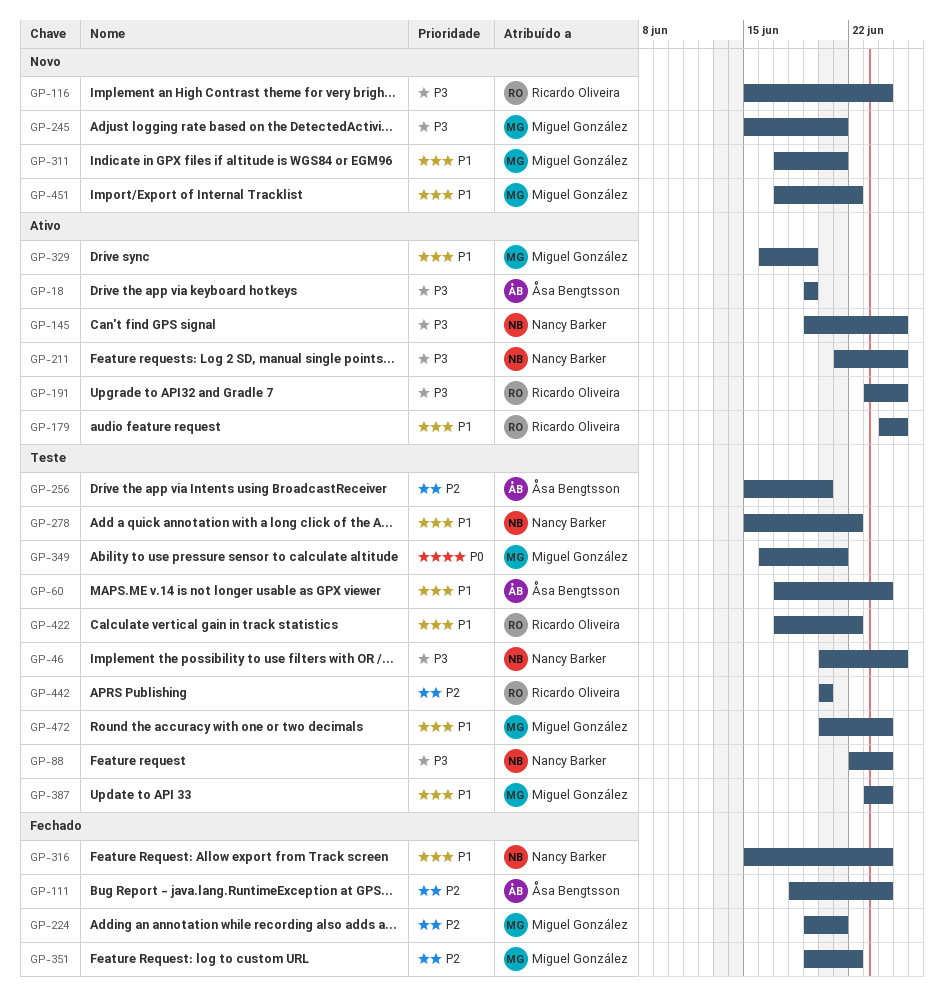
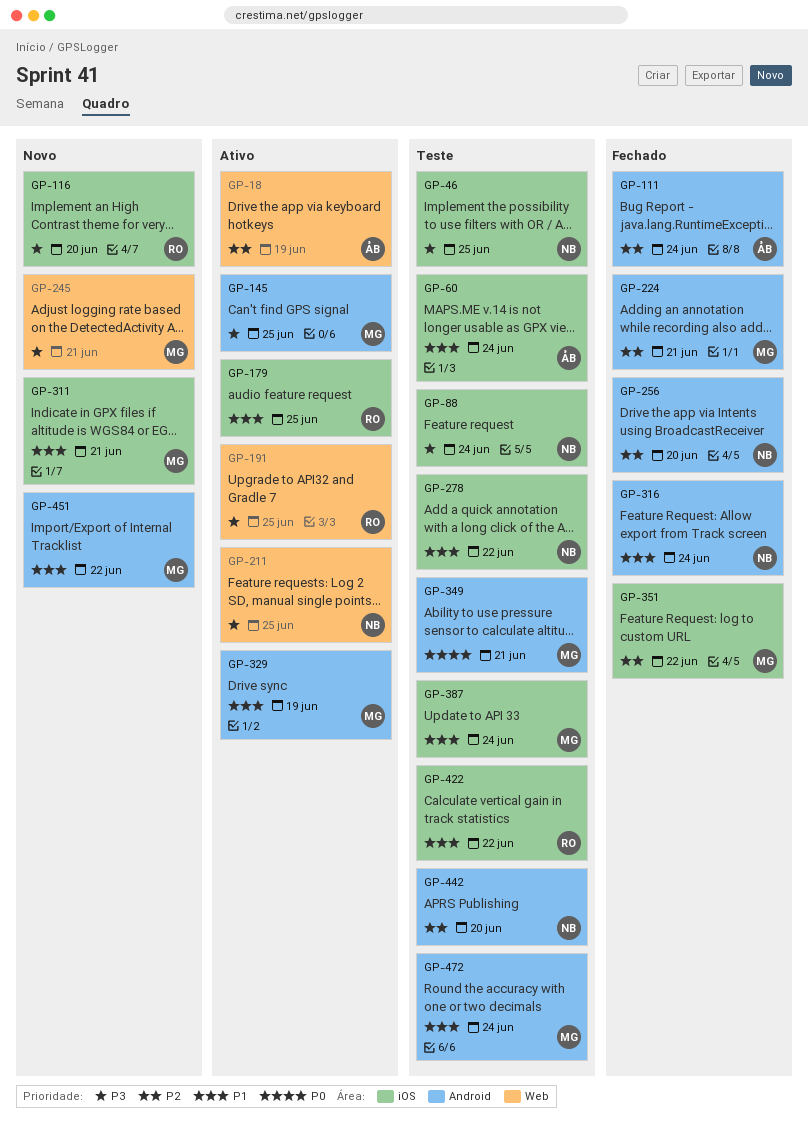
GP-18, priority: P3 -> P2
GP-116, due: Jun 24 -> Jun 20
GP-145, owner: Nancy Barker -> Miguel González
GP-256, status: Teste -> Fechado
GP-256, owner: Åsa Bengtsson -> Nancy Barker
GP-442, owner: Ricardo Oliveira -> Nancy Barker

